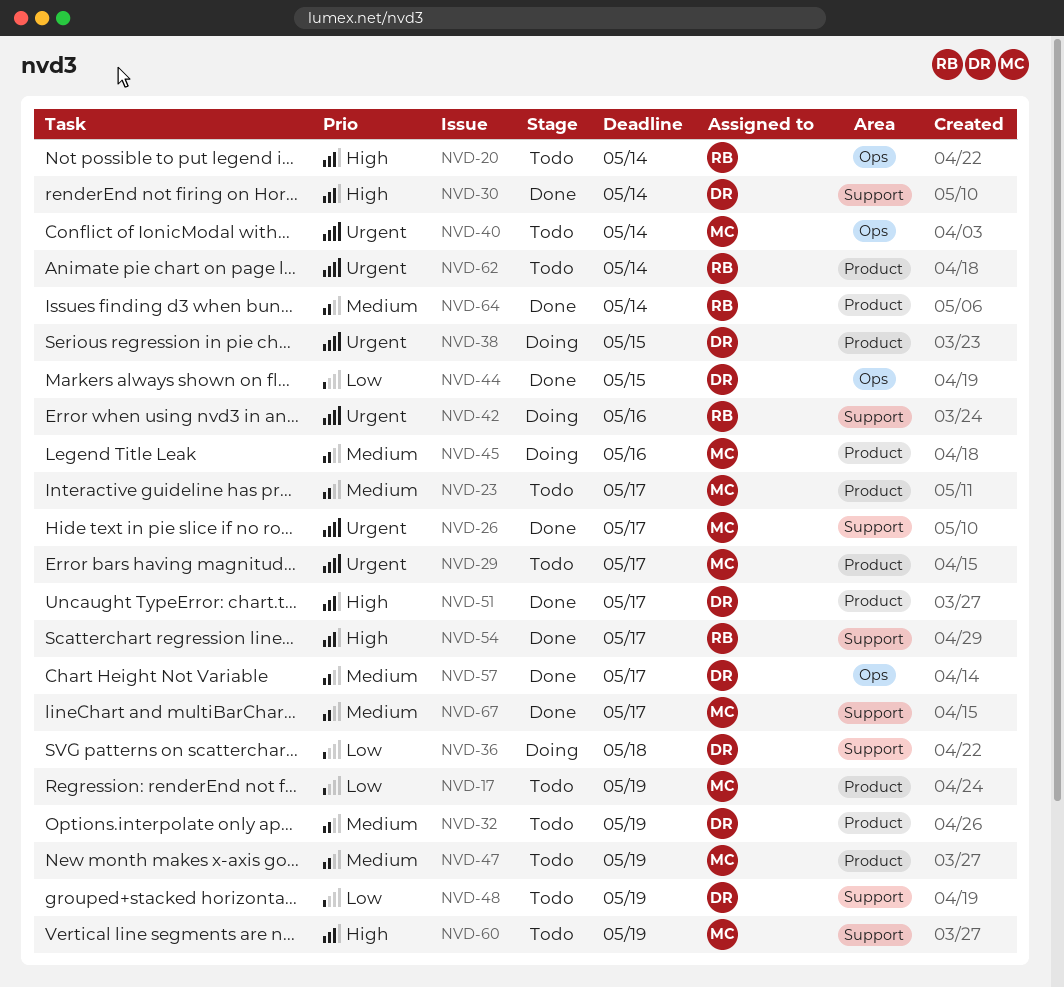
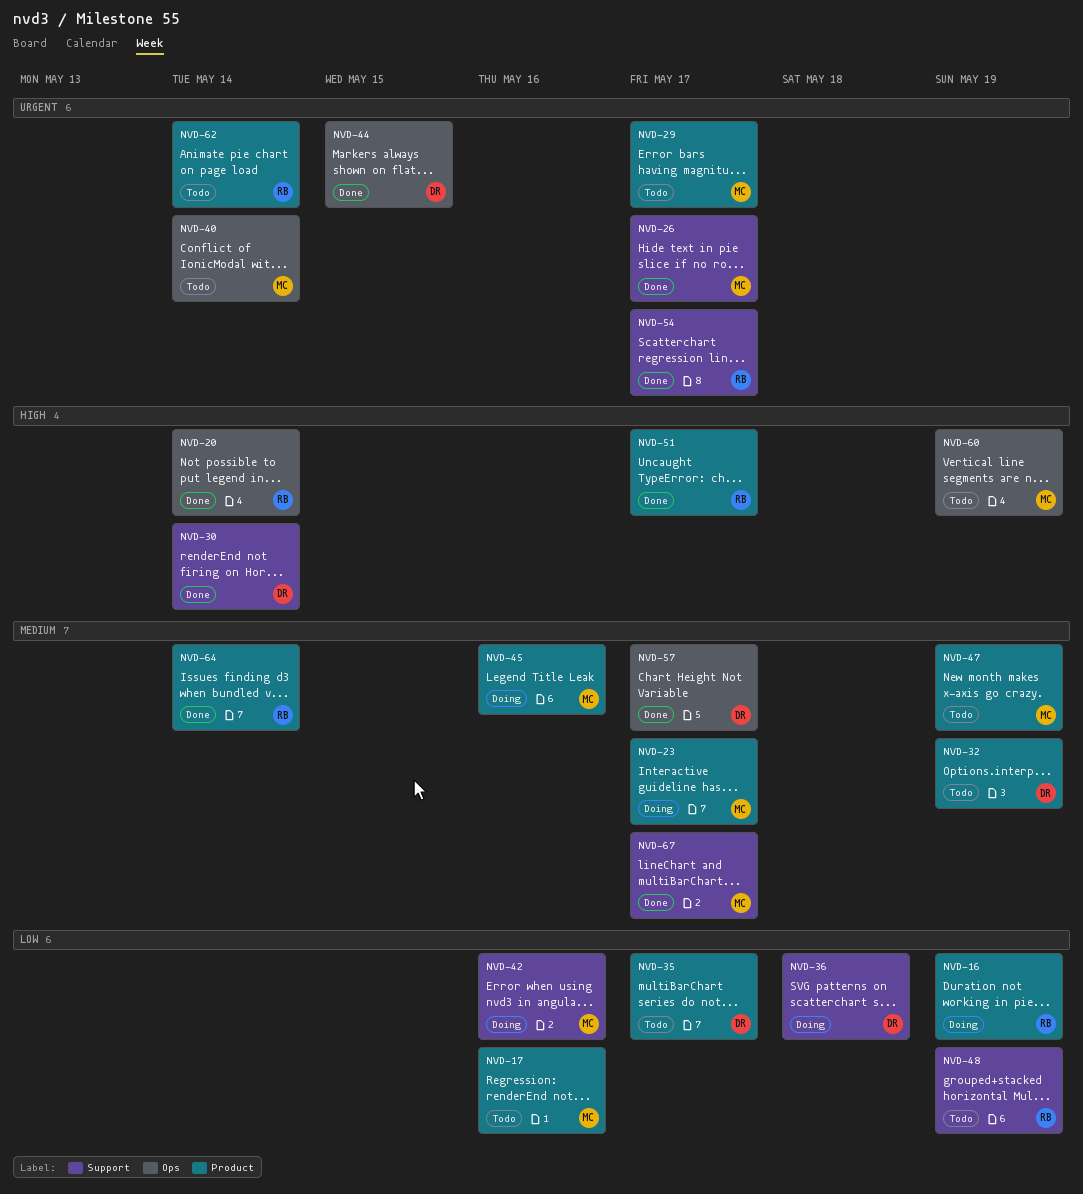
NVD-16: none -> present
NVD-17, due: May 19 -> May 16
NVD-20, status: Todo -> Done
NVD-23, status: Todo -> Doing
NVD-35: none -> present
NVD-38: present -> none
NVD-42, owner: RB -> MC
NVD-42, priority: Urgent -> Low
NVD-44, priority: Low -> Urgent
NVD-48, owner: DR -> RB
NVD-51, owner: DR -> RB
NVD-54, priority: High -> Urgent
NVD-60, label: Support -> Ops

